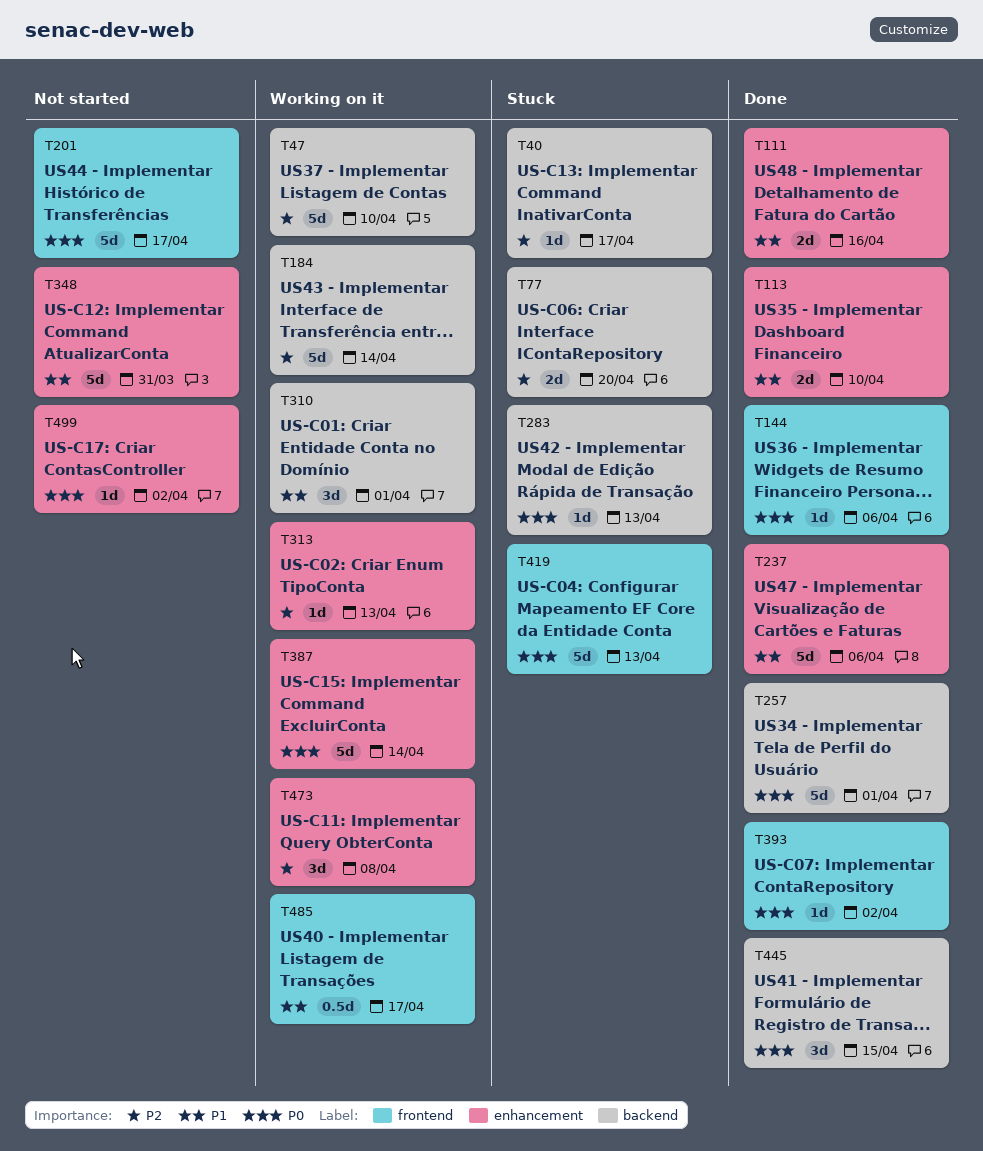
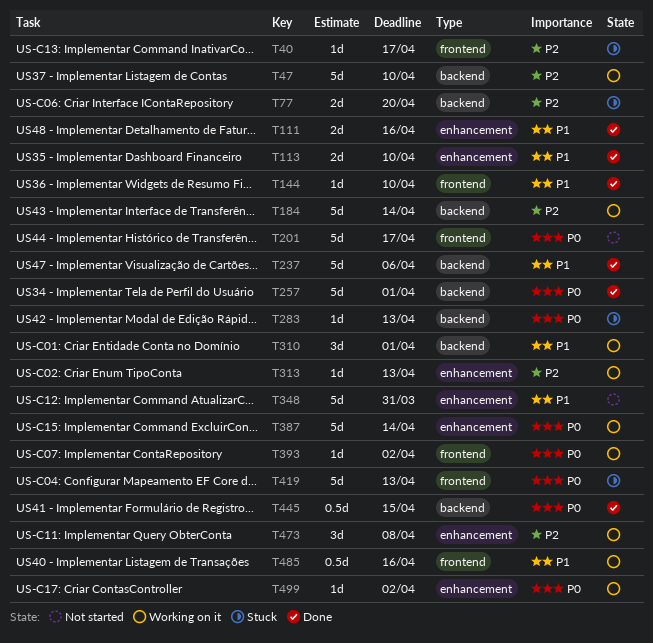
T40, label: backend -> frontend
T144, priority: P0 -> P1
T144, due: Apr 6 -> Apr 10
T237, label: enhancement -> backend
T393, status: Done -> Working on it
T445, estimate: 3d -> 0.5d
T485, due: Apr 17 -> Apr 16
T499, status: Not started -> Working on it

